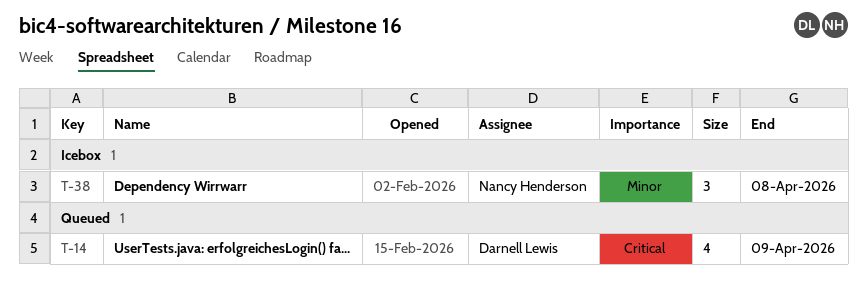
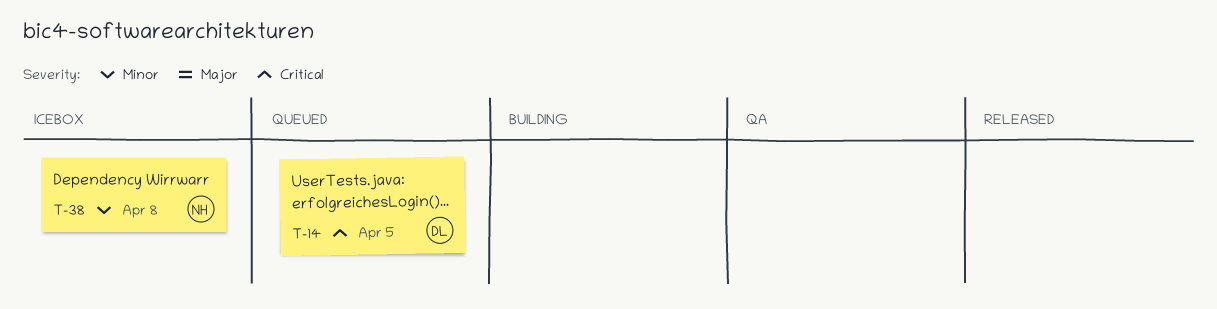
T-14, due: Apr 9 -> Apr 5

